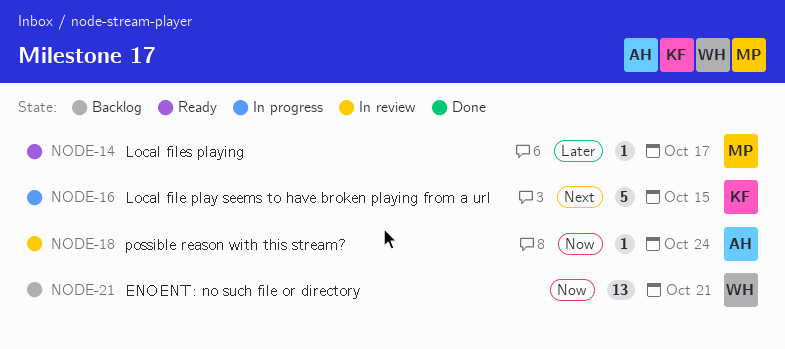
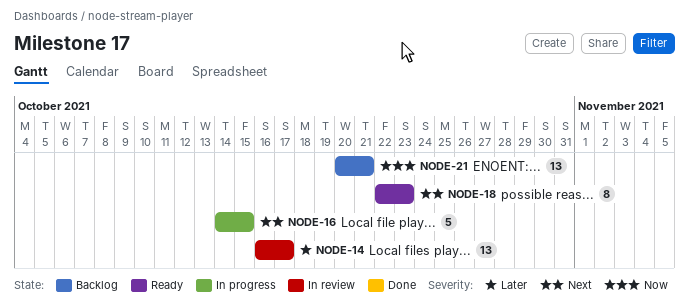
NODE-14, status: Ready -> In review
NODE-14, estimate: 1 -> 13
NODE-18, status: In review -> Ready
NODE-18, priority: Now -> Next
NODE-18, estimate: 1 -> 8
NODE-18, due: Oct 24 -> Oct 23

